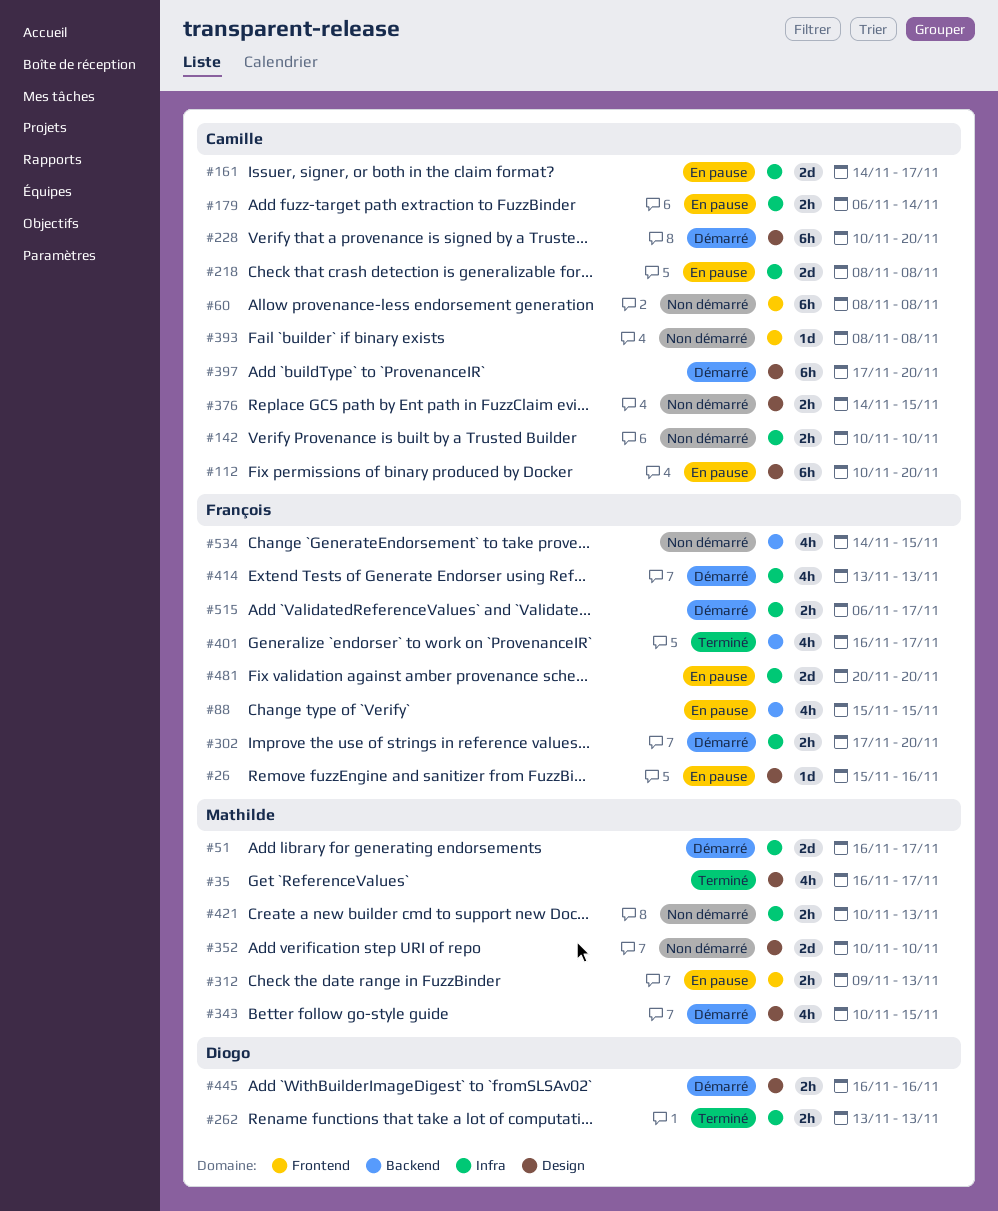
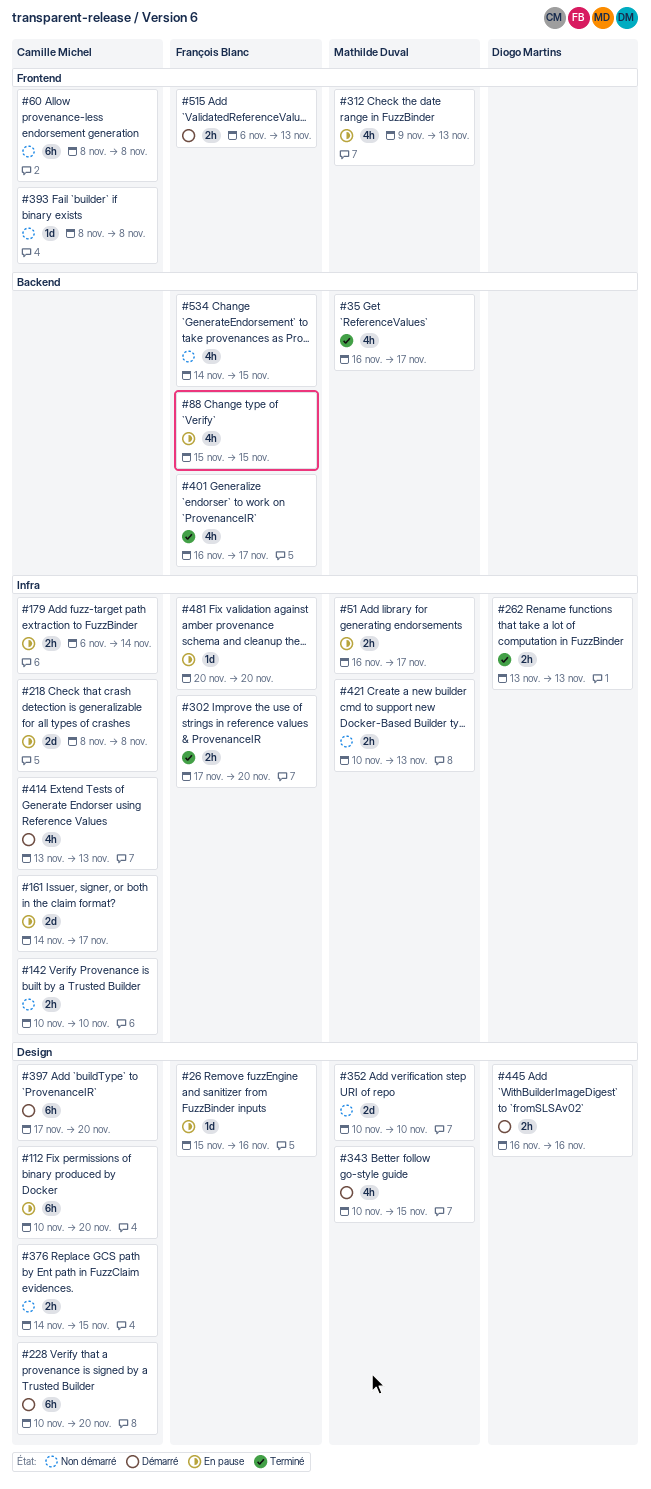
#35, label: Design -> Backend
#51, status: Démarré -> En pause
#51, estimate: 2d -> 2h
#302, status: Démarré -> Terminé
#312, estimate: 2h -> 4h
#414, owner: François Blanc -> Camille Michel
#481, estimate: 2d -> 1d
#515, label: Infra -> Frontend
#515, due: Nov 17 -> Nov 13

